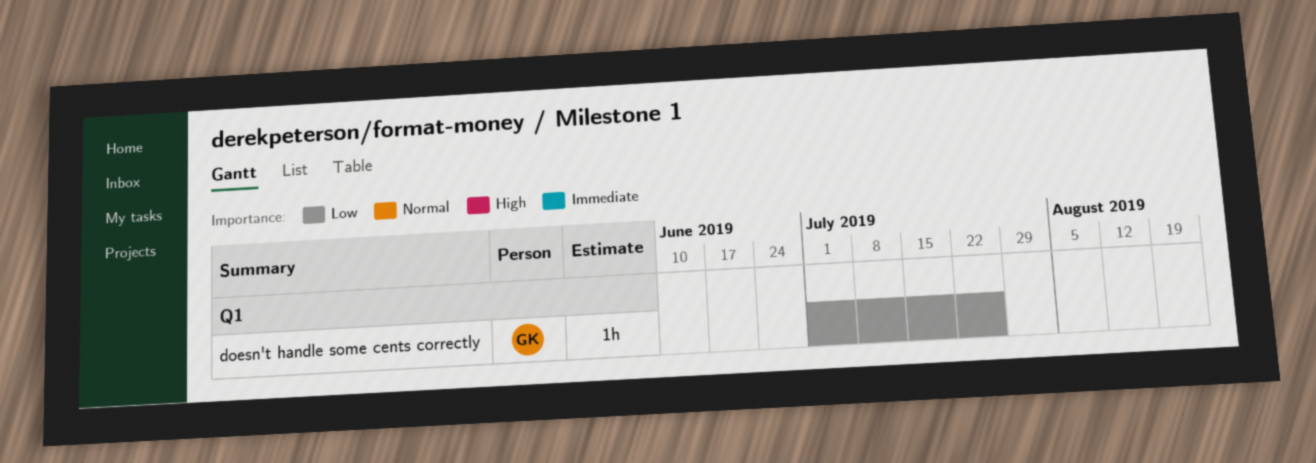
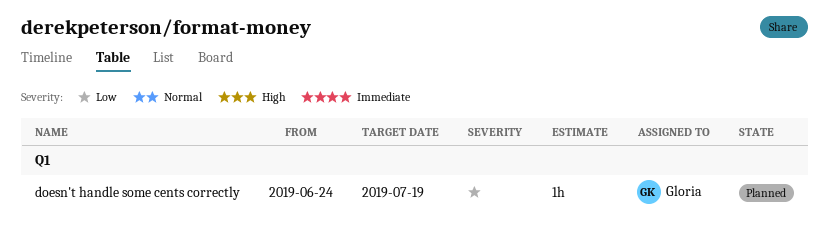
doesn't handle some cents correctly, start: Jul 1 -> Jun 24
doesn't handle some cents correctly, due: Jul 26 -> Jul 19

